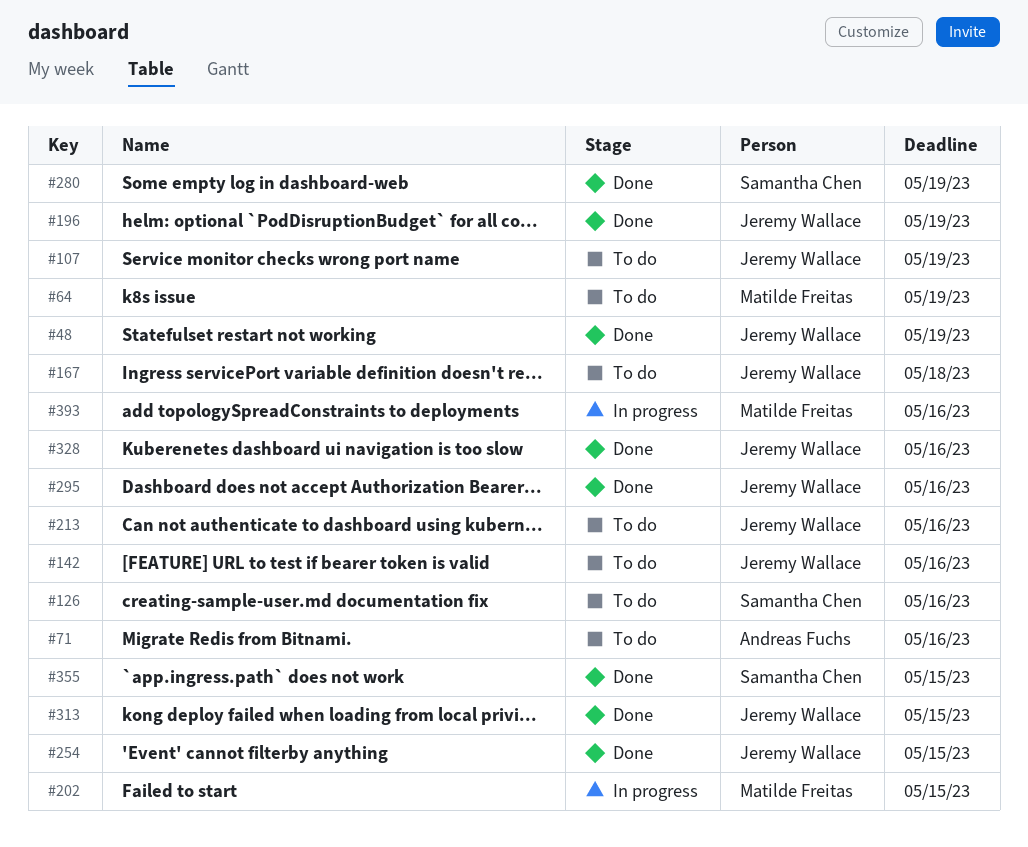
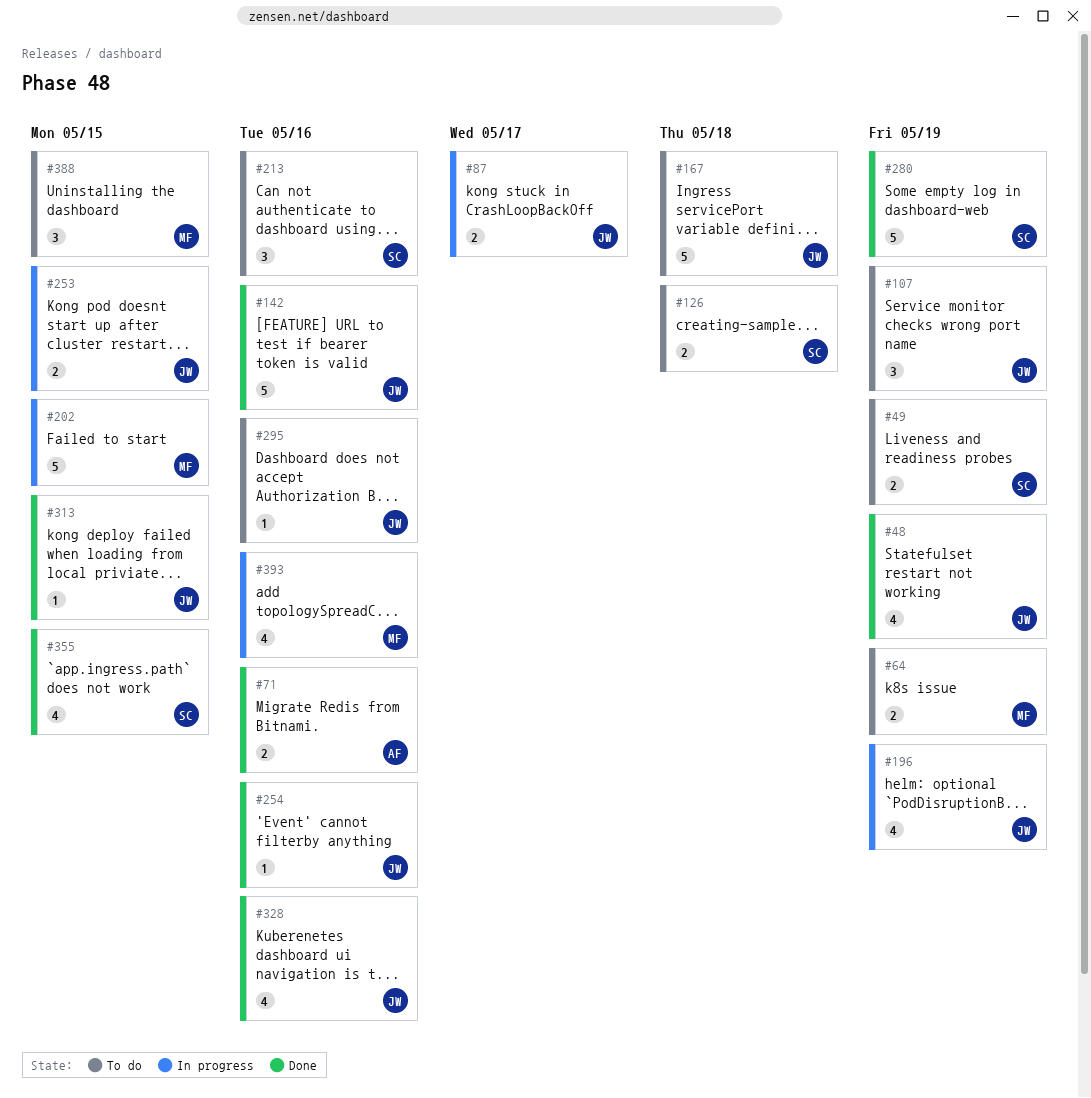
#49: none -> present
#71, status: To do -> Done
#87: none -> present
#126, due: May 16 -> May 18
#142, status: To do -> Done
#196, status: Done -> In progress
#213, owner: Jeremy Wallace -> Samantha Chen
#253: none -> present
#254, due: May 15 -> May 16
#295, status: Done -> To do
#388: none -> present

